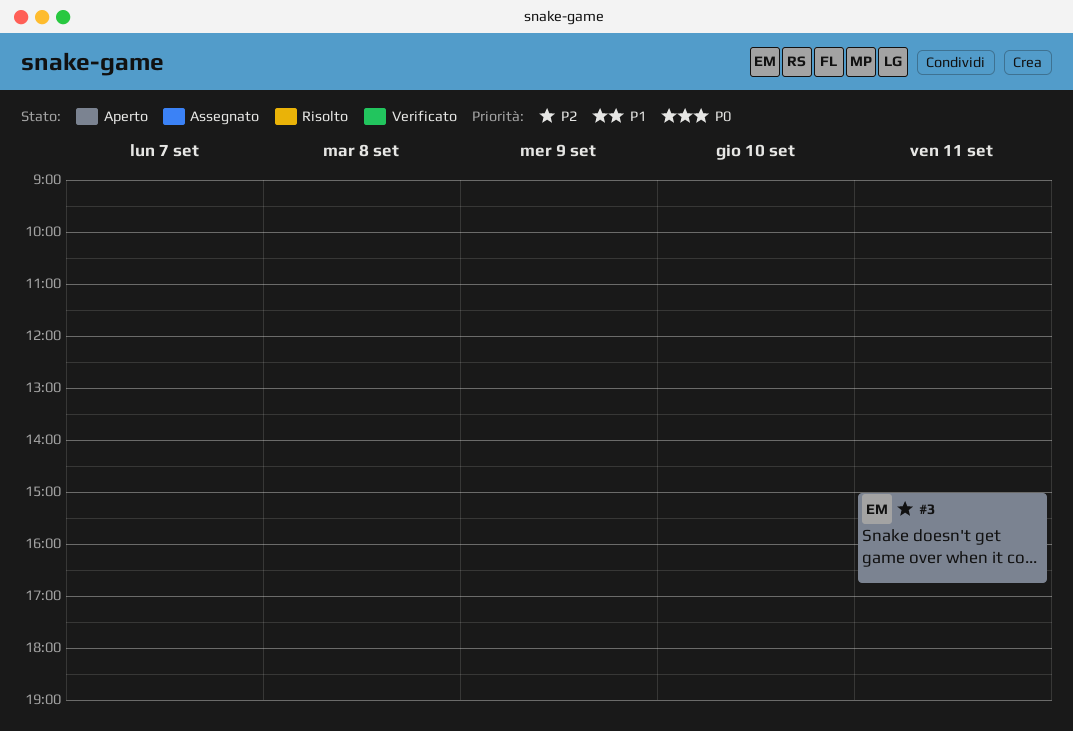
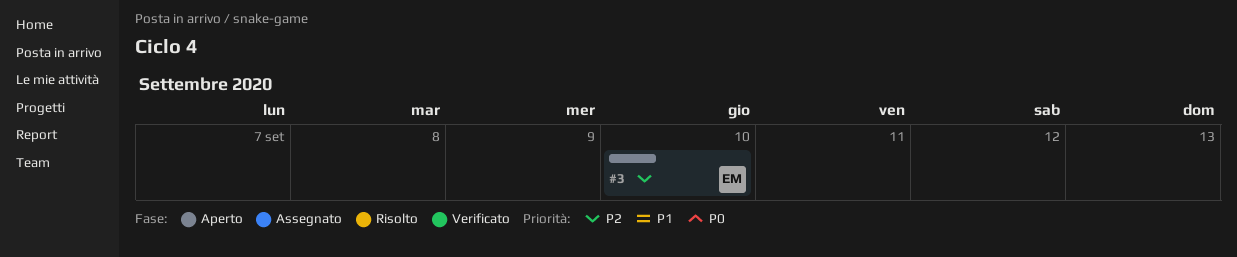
#3, day: Sep 11 -> Sep 10

